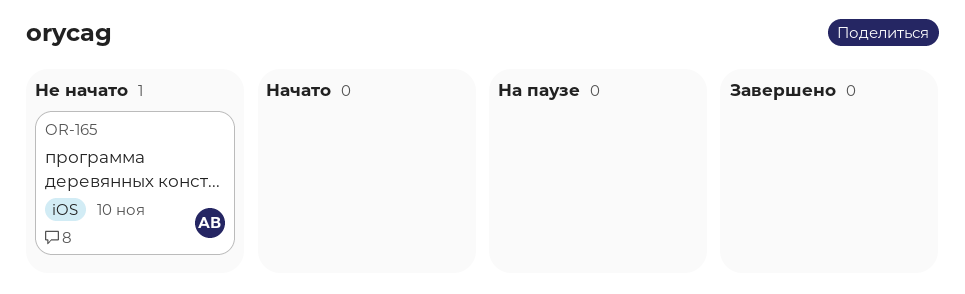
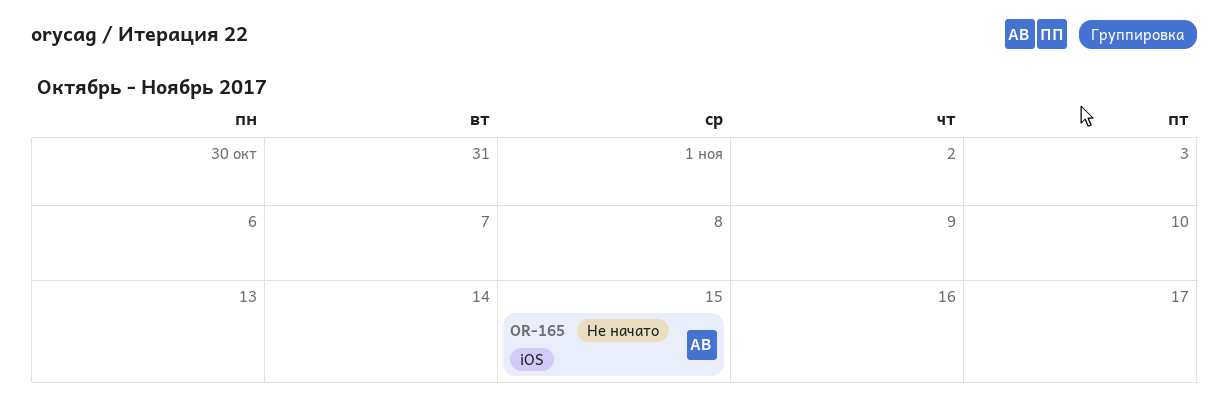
OR-165, due: Nov 10 -> Nov 15

